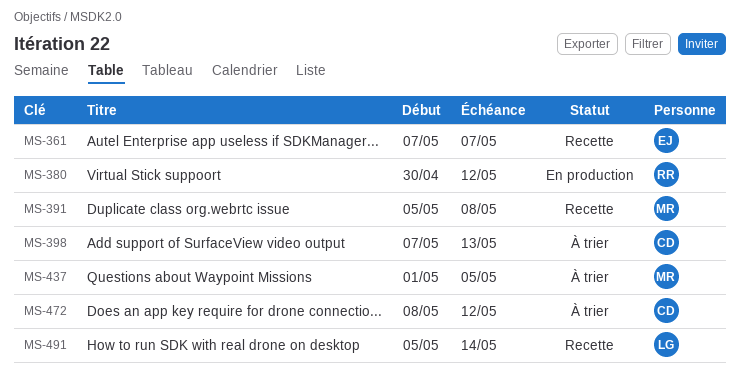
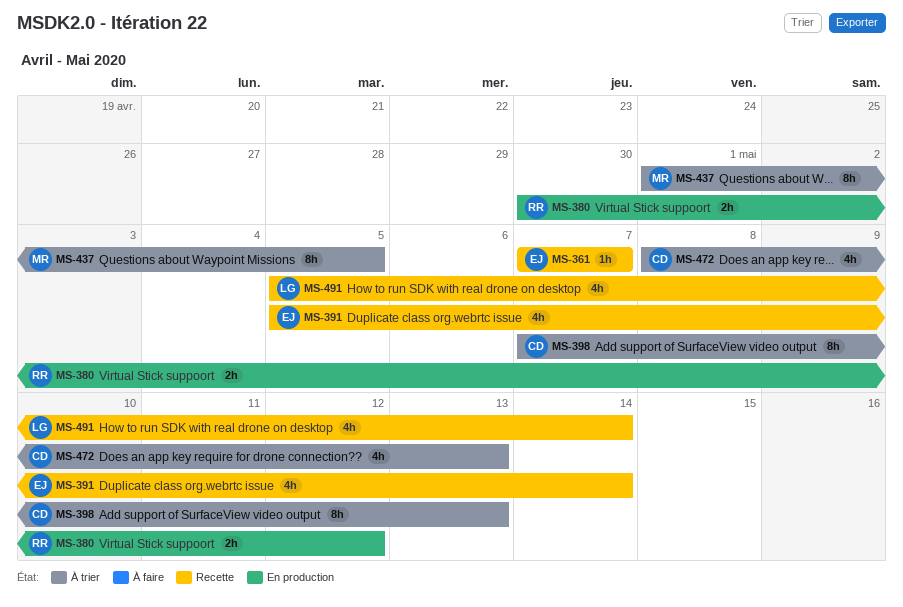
MS-391, owner: MR -> EJ
MS-391, due: May 8 -> May 14
MS-472, due: May 12 -> May 13

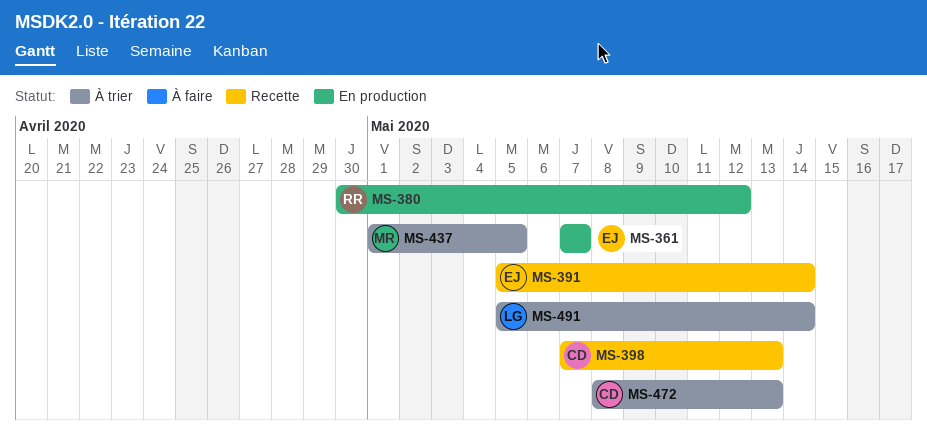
MS-361, status: Recette -> En production
MS-398, status: À trier -> Recette
MS-491, status: Recette -> À trier

